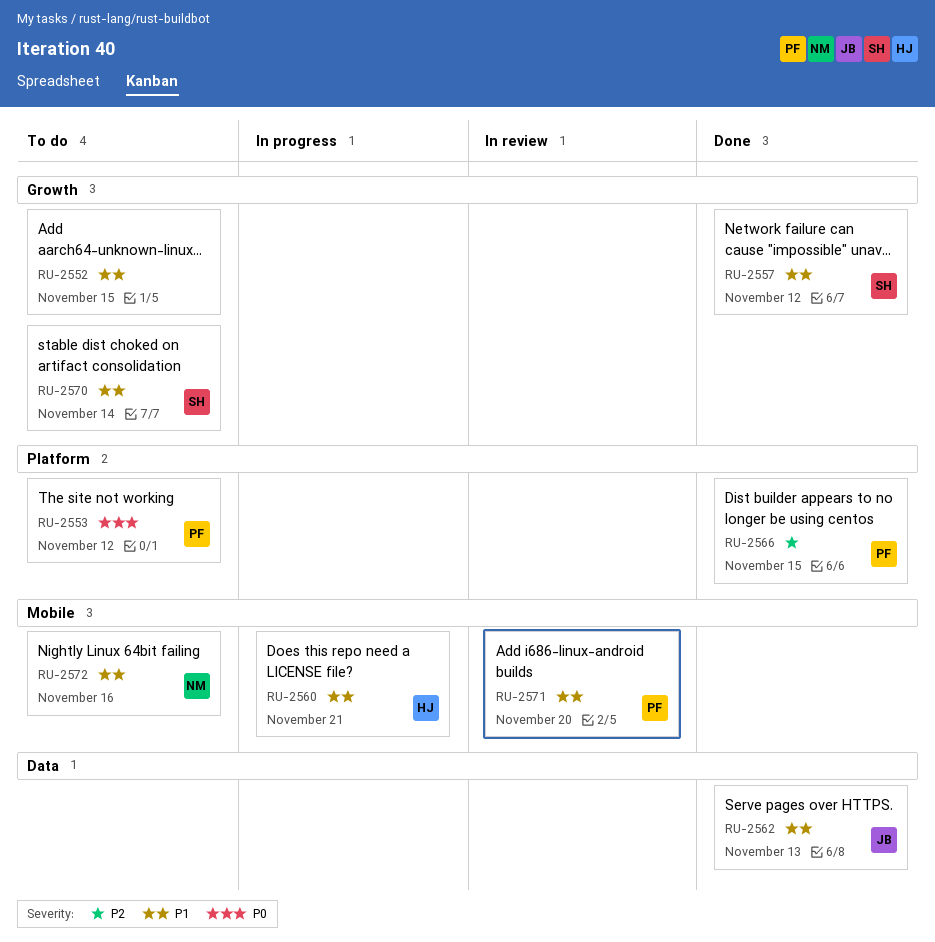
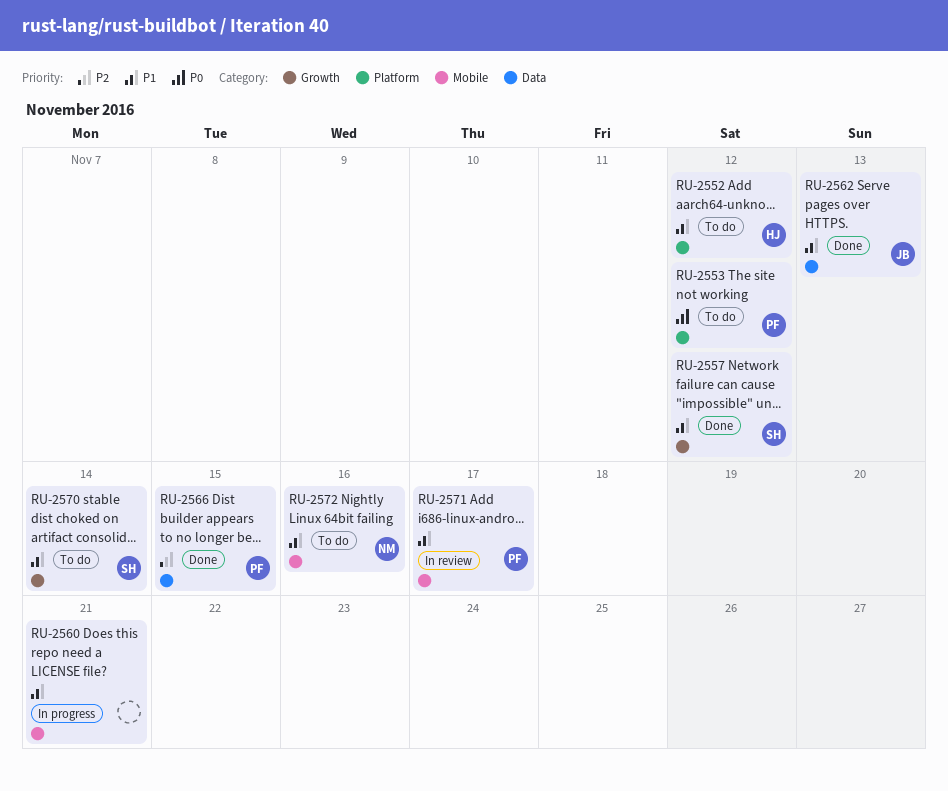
RU-2552, owner: none -> HJ
RU-2552, label: Growth -> Platform
RU-2552, due: Nov 15 -> Nov 12
RU-2560, owner: HJ -> none
RU-2566, label: Platform -> Data
RU-2571, due: Nov 20 -> Nov 17

